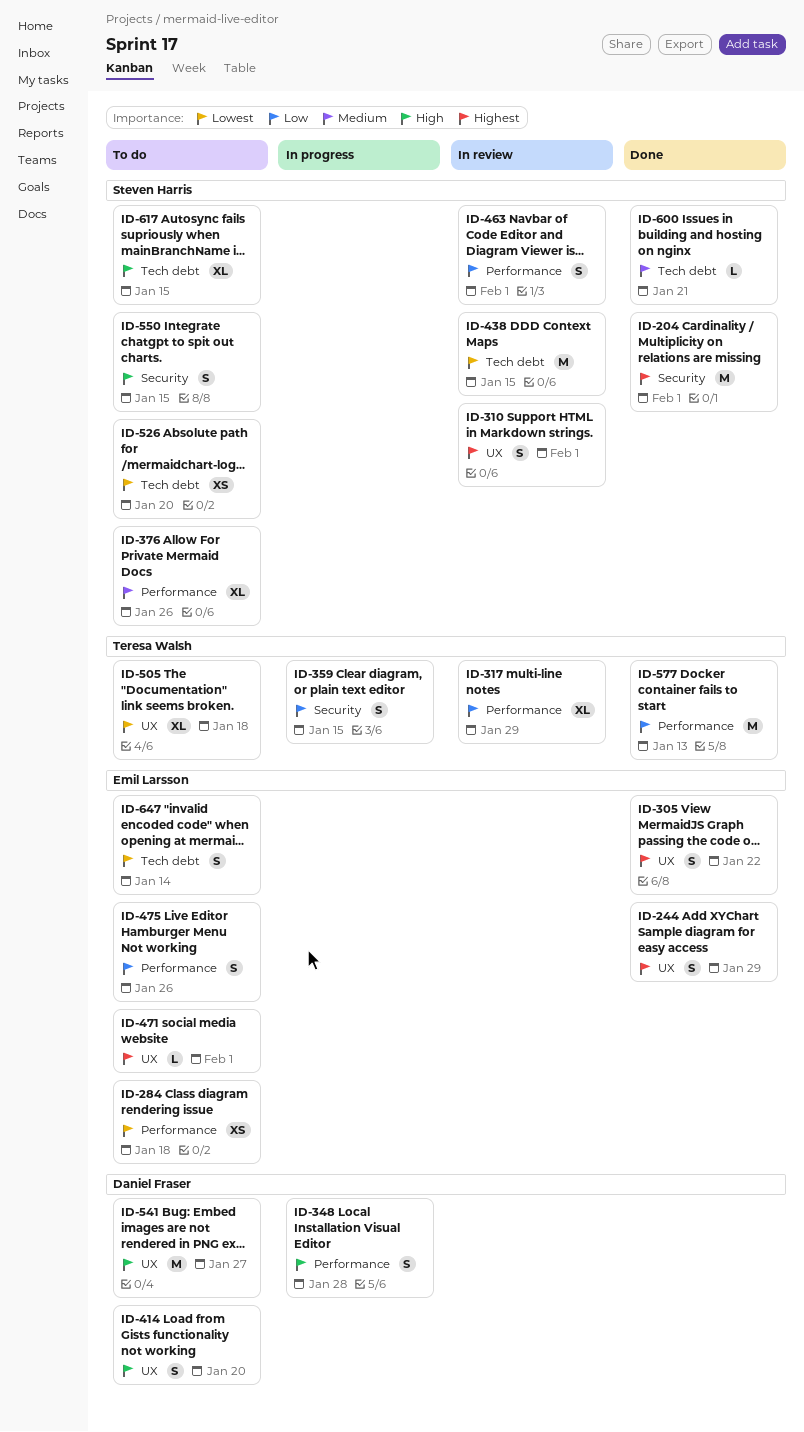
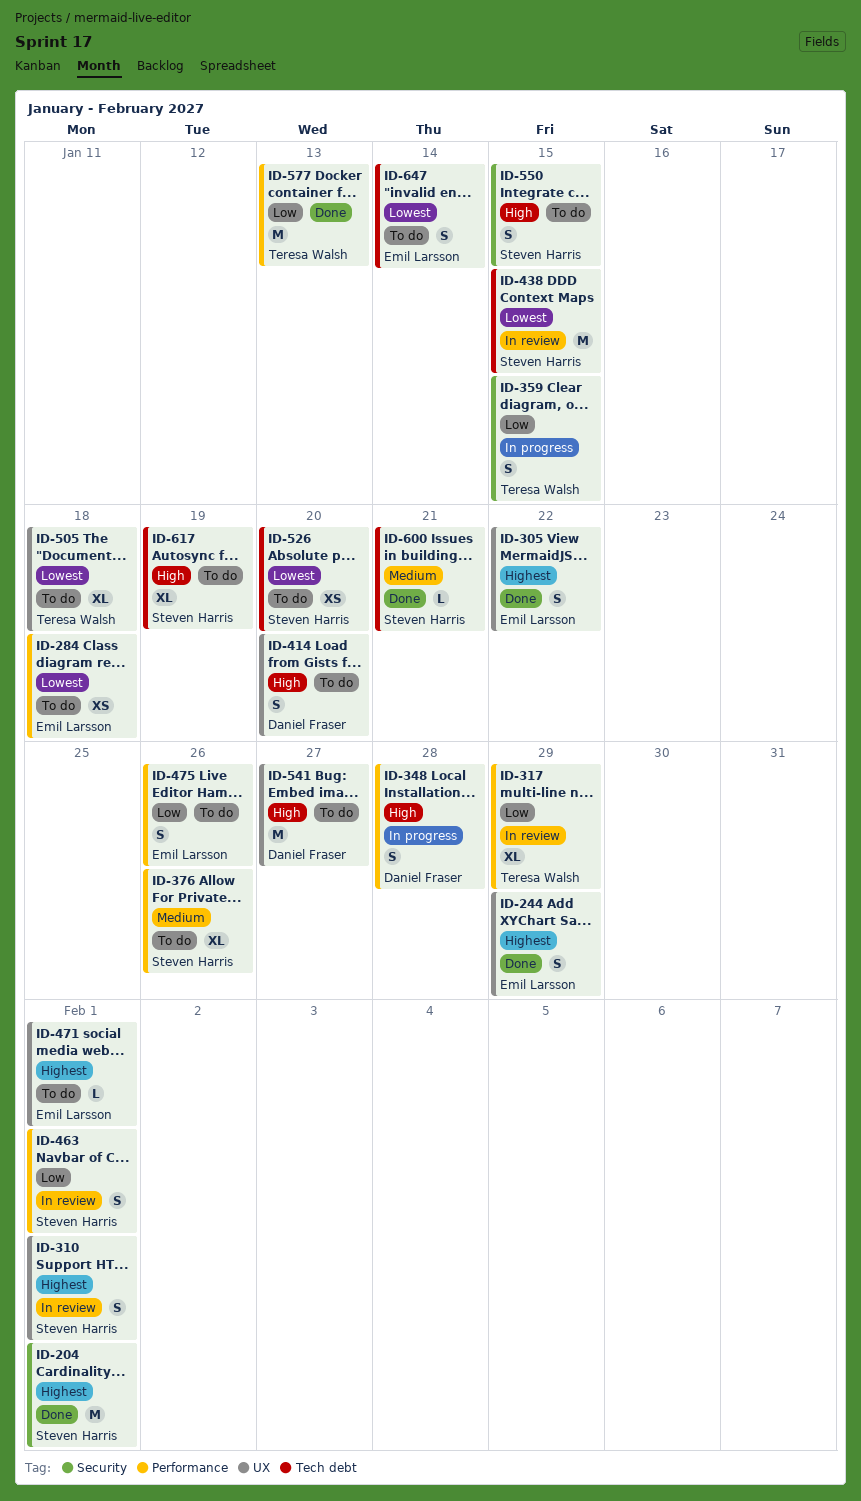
ID-617, due: Jan 15 -> Jan 19

